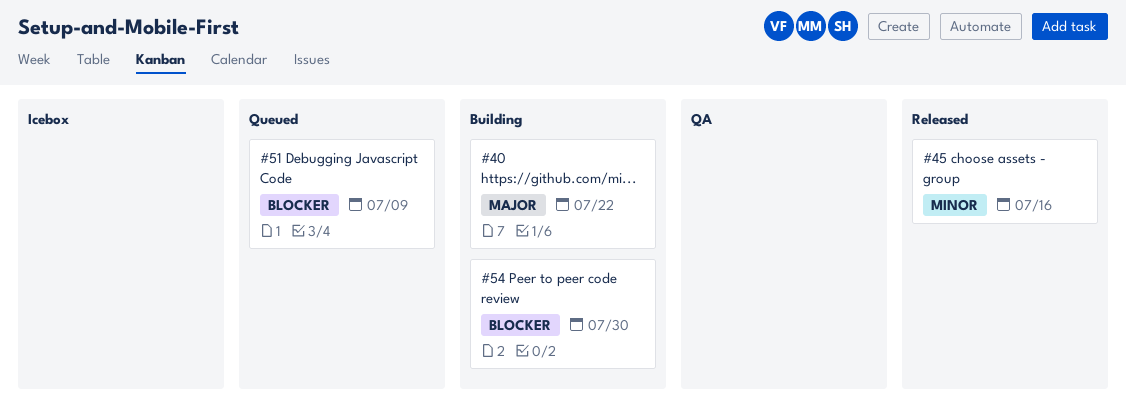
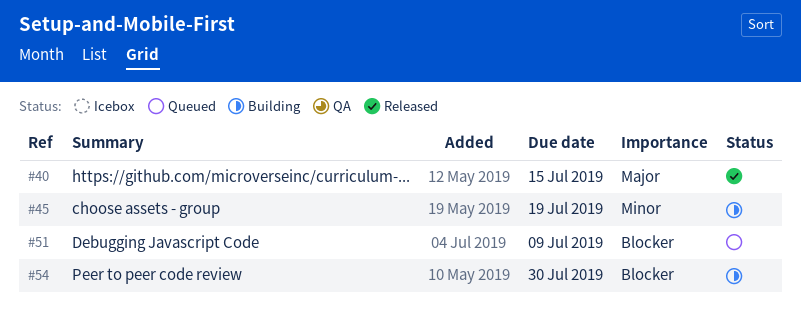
#40, status: Building -> Released
#40, due: Jul 22 -> Jul 15
#45, status: Released -> Building
#45, due: Jul 16 -> Jul 19

